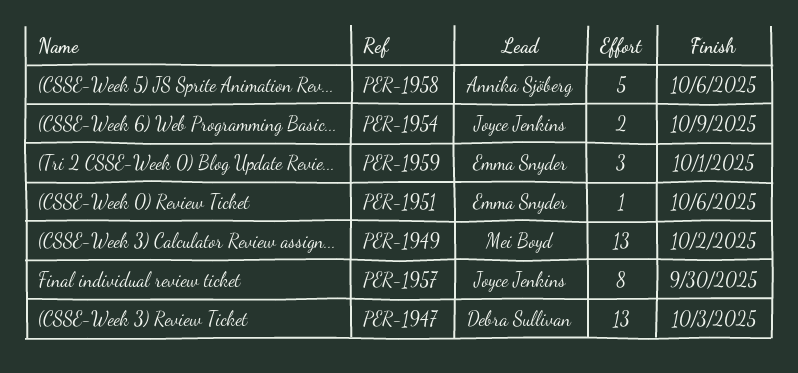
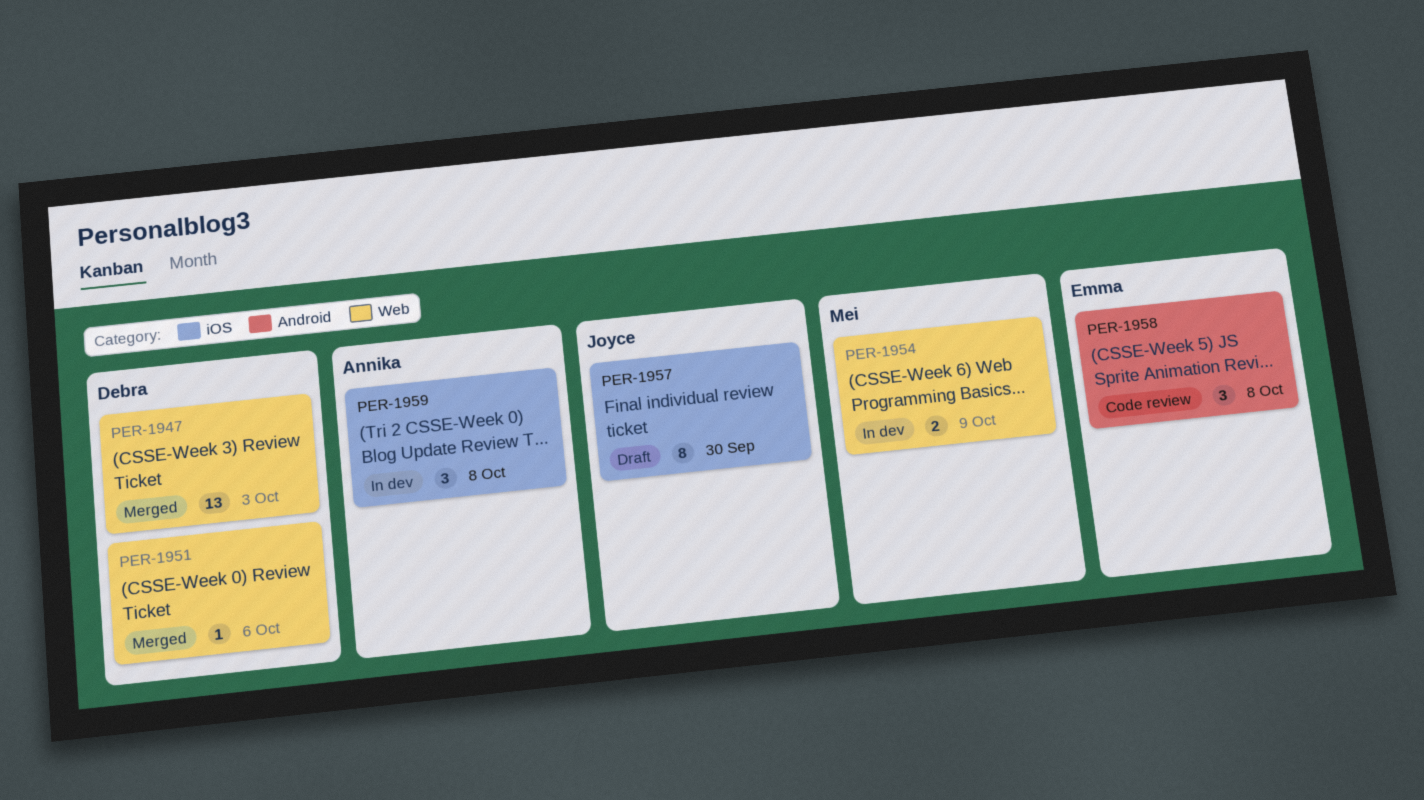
PER-1949: present -> none
PER-1951, owner: Emma Snyder -> Debra Sullivan
PER-1954, owner: Joyce Jenkins -> Mei Boyd
PER-1958, owner: Annika Sjöberg -> Emma Snyder
PER-1958, estimate: 5 -> 3
PER-1958, due: Oct 6 -> Oct 8
PER-1959, owner: Emma Snyder -> Annika Sjöberg
PER-1959, due: Oct 1 -> Oct 8

